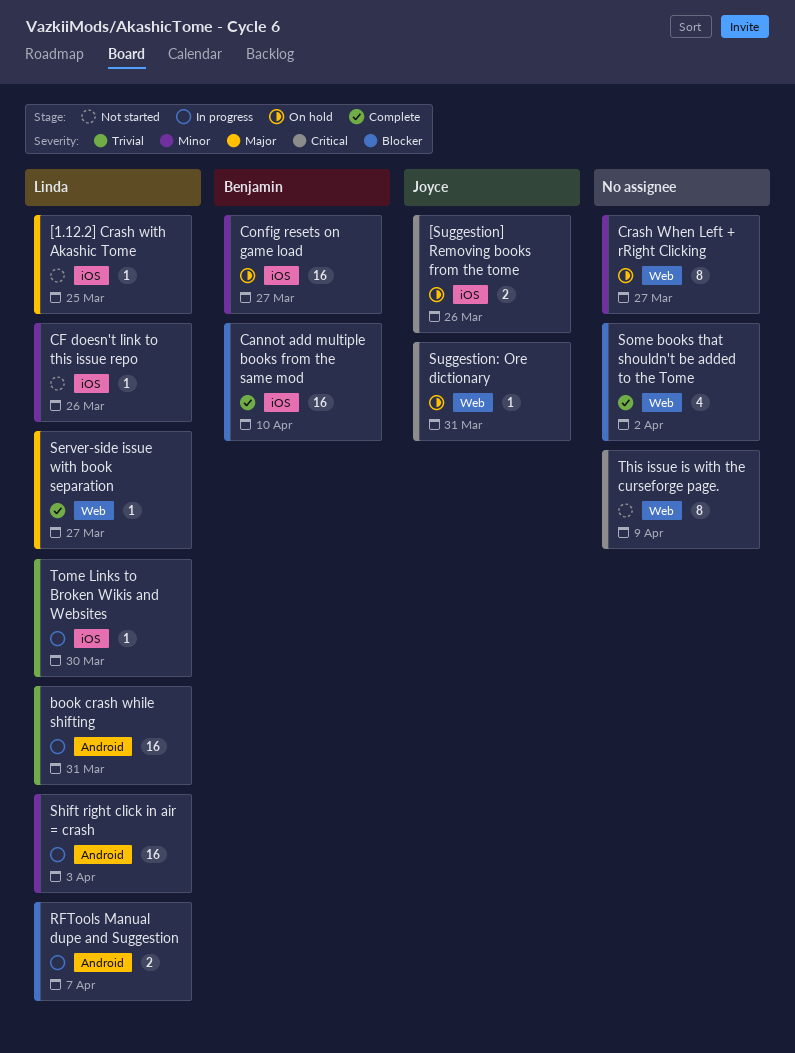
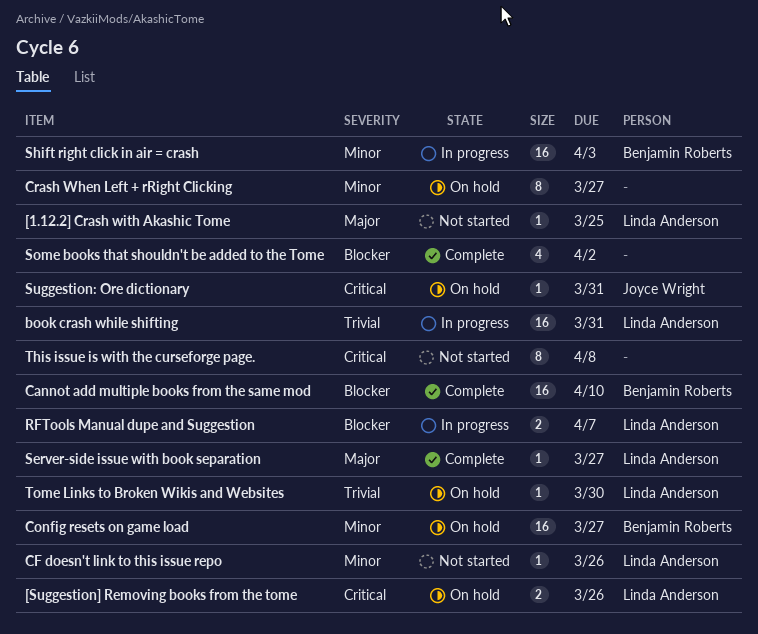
[Suggestion] Removing books from the tome, owner: Joyce Wright -> Linda Anderson
Shift right click in air = crash, owner: Linda Anderson -> Benjamin Roberts
This issue is with the curseforge page., due: Apr 9 -> Apr 8
Tome Links to Broken Wikis and Websites, status: In progress -> On hold

